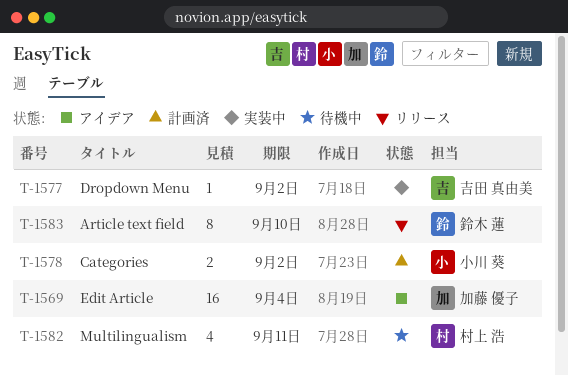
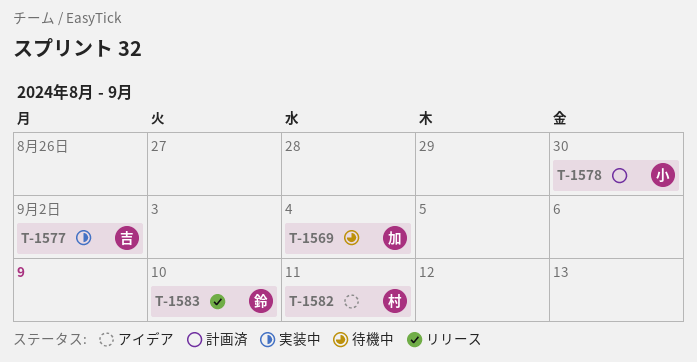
T-1569, status: アイデア -> 待機中
T-1578, due: Sep 2 -> Aug 30
T-1582, status: 待機中 -> アイデア

